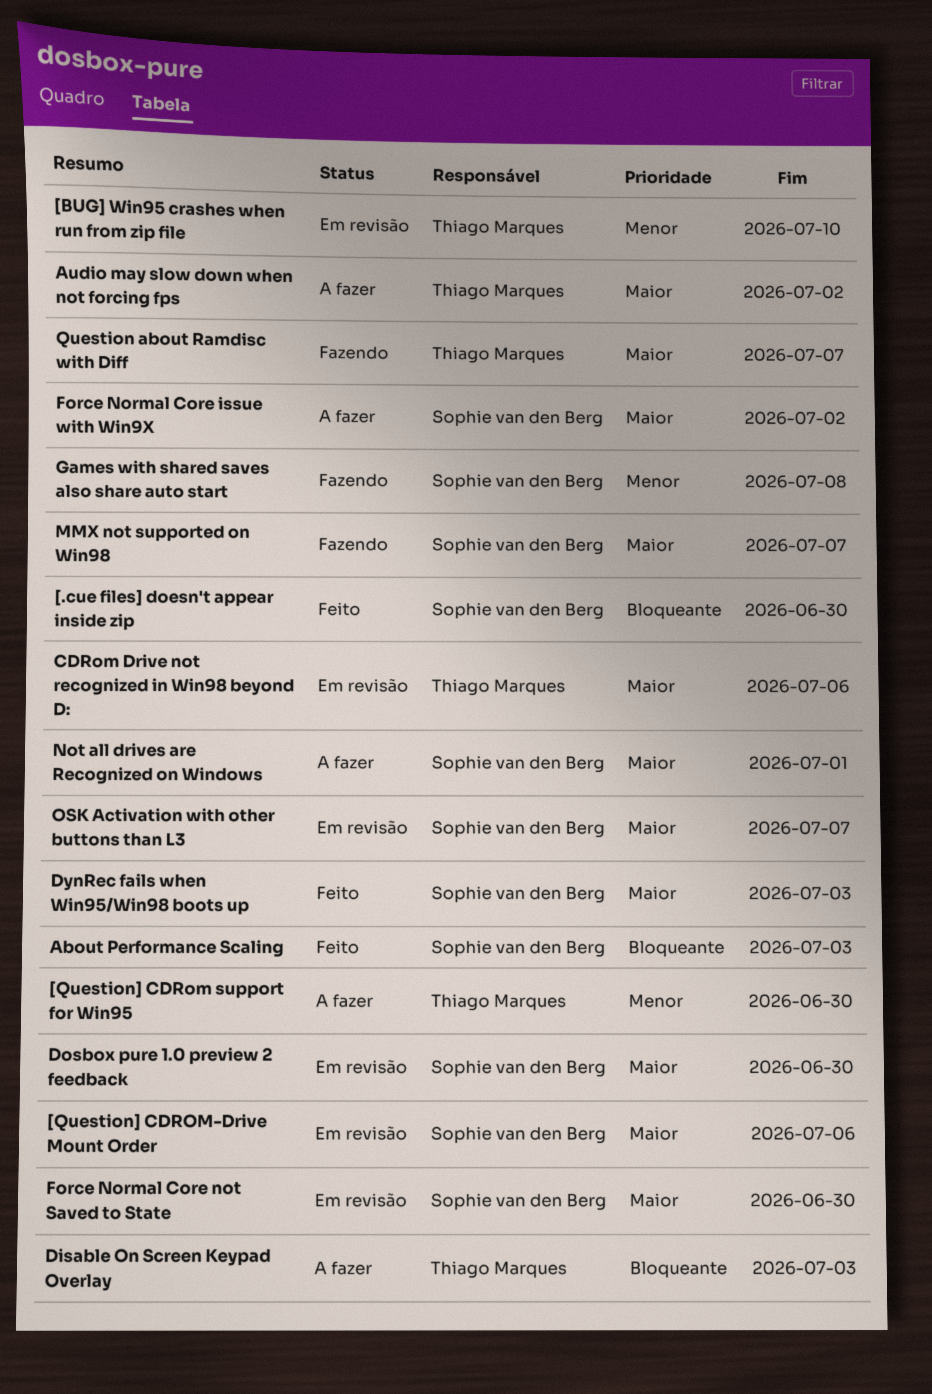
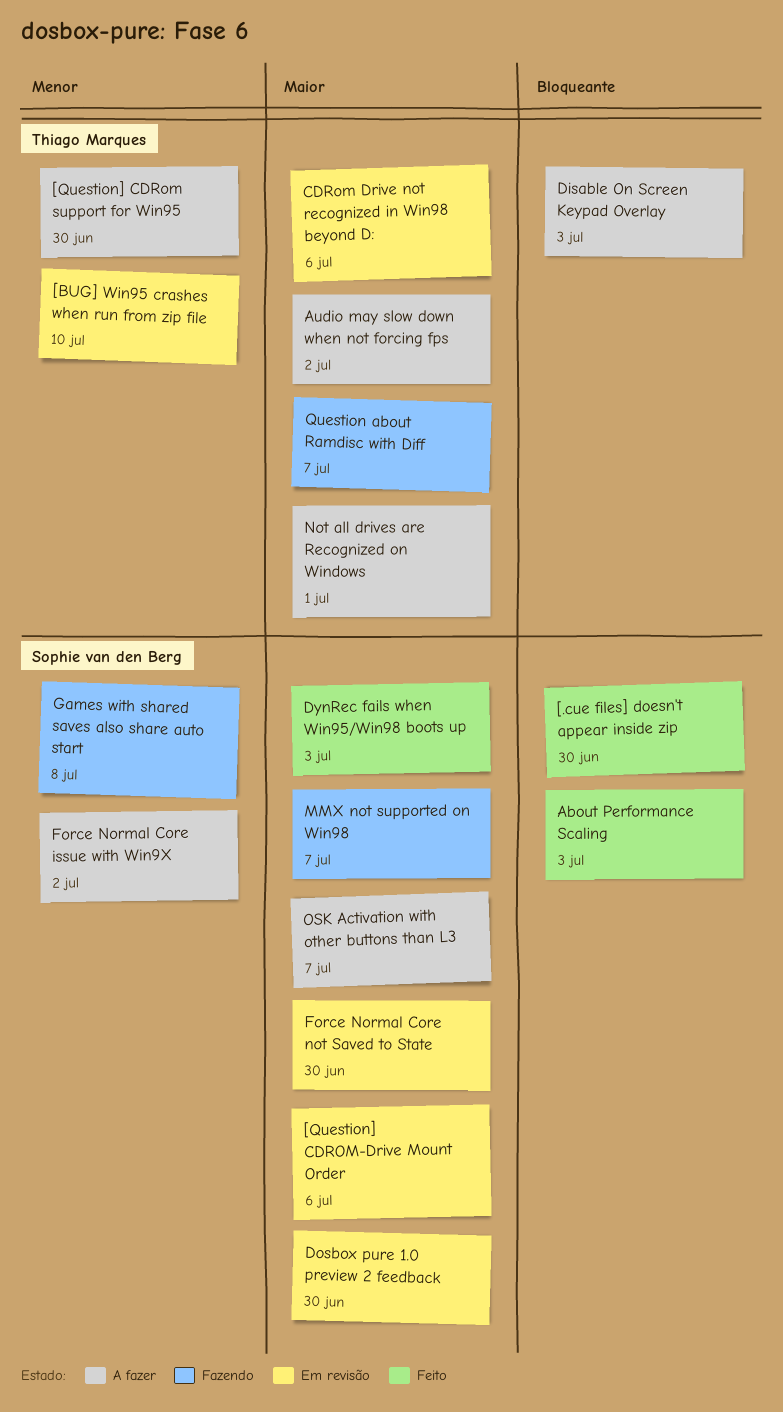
Force Normal Core issue with Win9X, priority: Maior -> Menor
Not all drives are Recognized on Windows, owner: Sophie van den Berg -> Thiago Marques
OSK Activation with other buttons than L3, status: Em revisão -> A fazer

